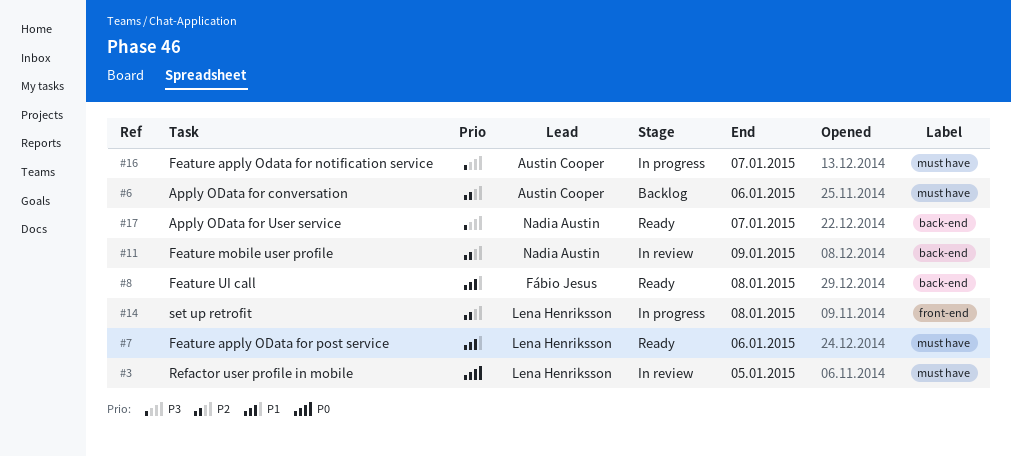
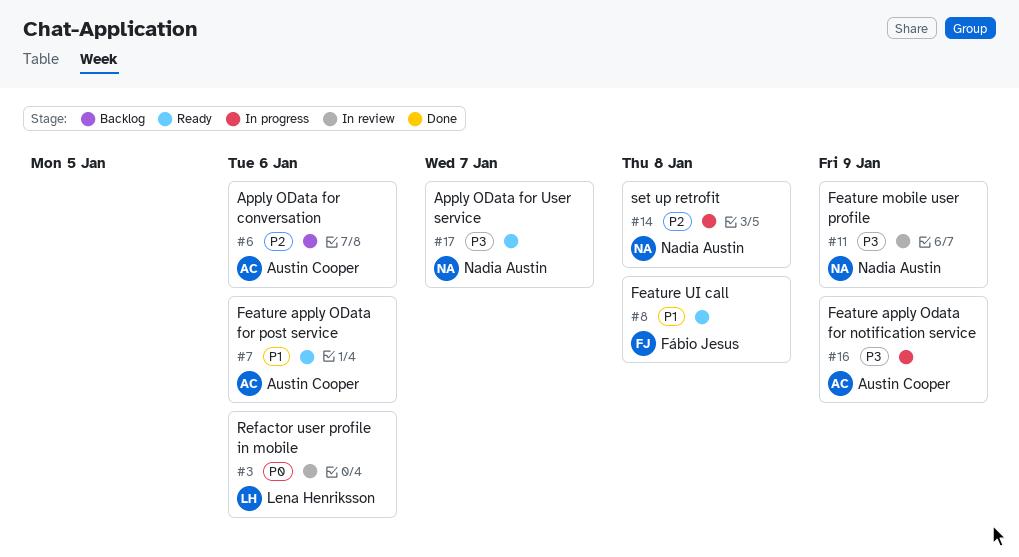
#3, due: Jan 5 -> Jan 6
#7, owner: Lena Henriksson -> Austin Cooper
#11, priority: P2 -> P3
#14, owner: Lena Henriksson -> Nadia Austin
#16, due: Jan 7 -> Jan 9

